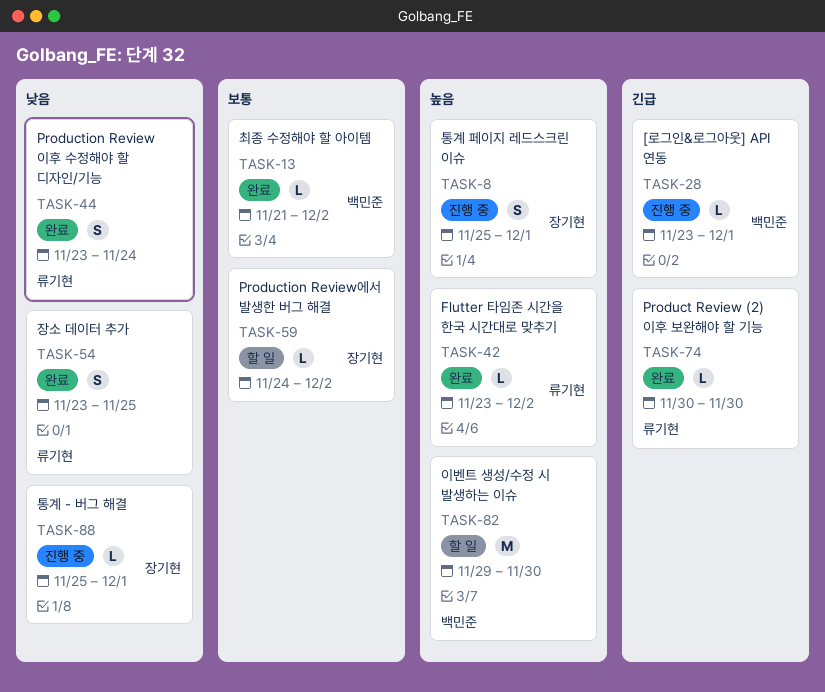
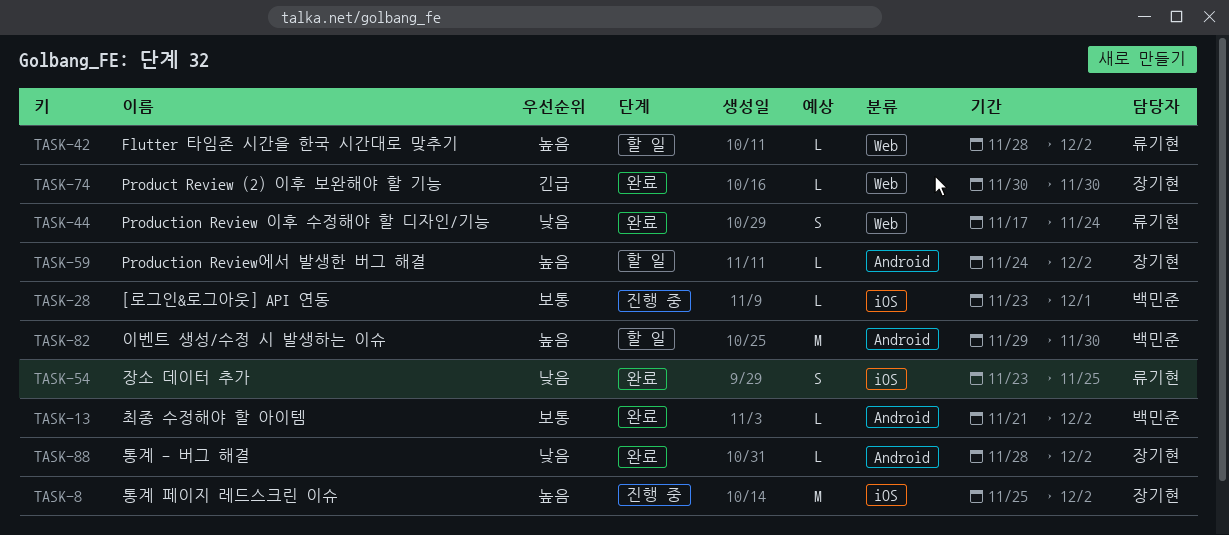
TASK-8, estimate: S -> M
TASK-8, due: Dec 1 -> Dec 2
TASK-28, priority: 긴급 -> 보통
TASK-42, status: 완료 -> 할 일
TASK-42, start: Nov 23 -> Nov 28
TASK-44, start: Nov 23 -> Nov 17
TASK-59, priority: 보통 -> 높음
TASK-74, owner: 류기현 -> 장기현
TASK-88, status: 진행 중 -> 완료
TASK-88, start: Nov 25 -> Nov 28
TASK-88, due: Dec 1 -> Dec 2

